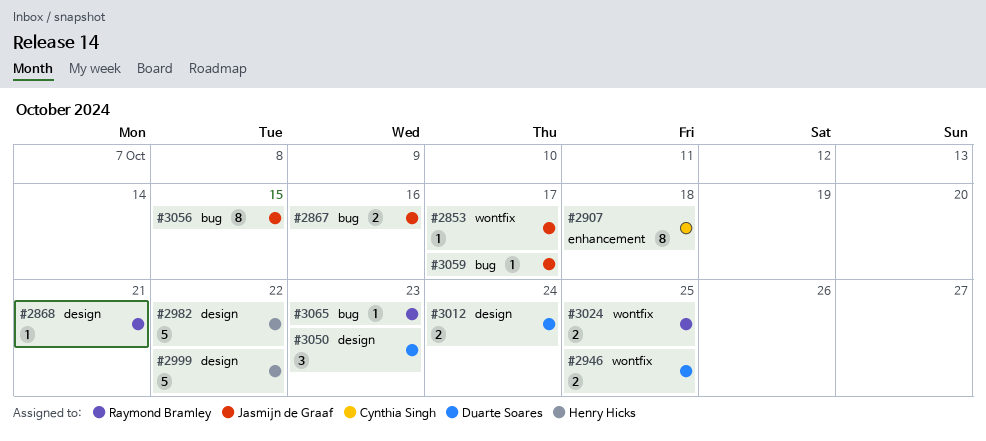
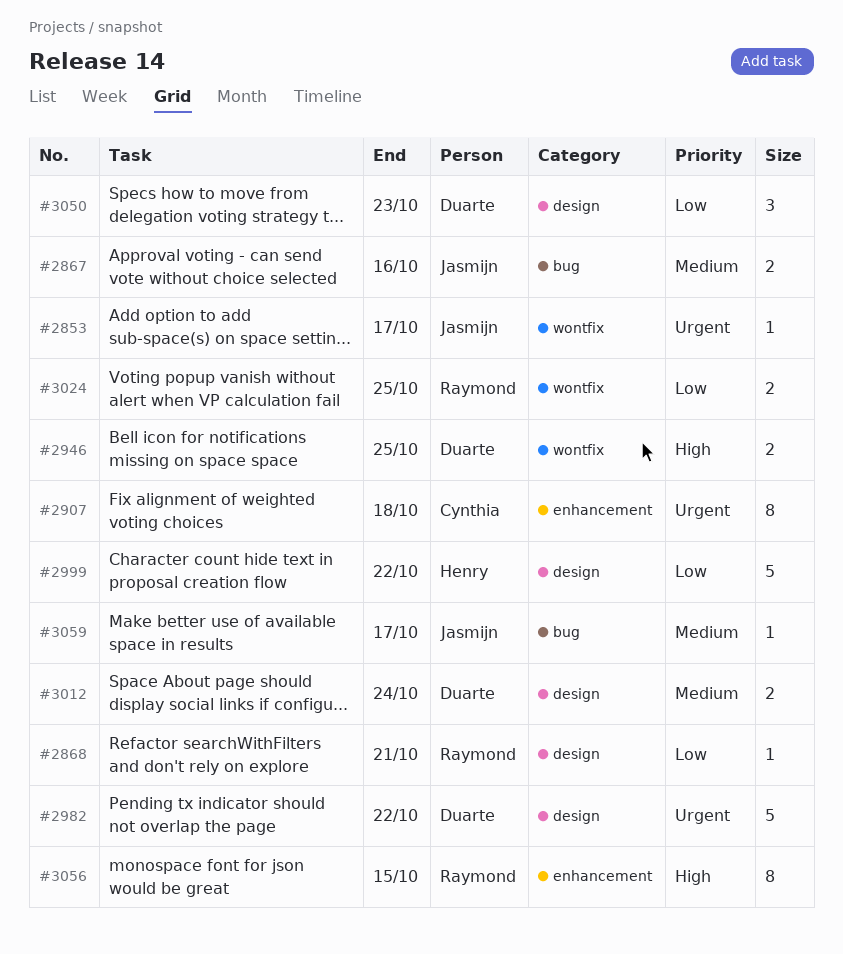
#2982, owner: Henry Hicks -> Duarte Soares
#3056, owner: Jasmijn de Graaf -> Raymond Bramley
#3056, label: bug -> enhancement
#3065: present -> none

